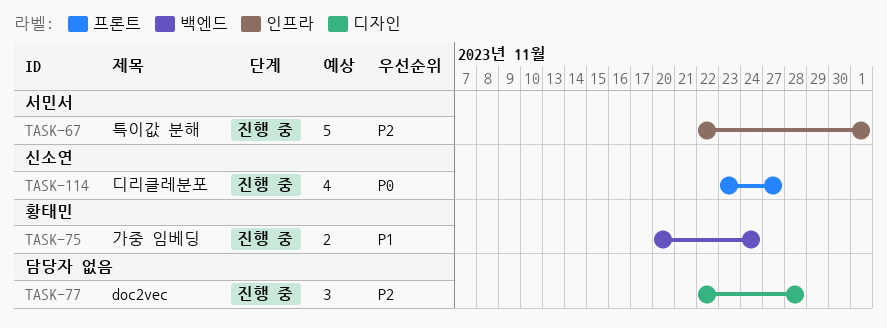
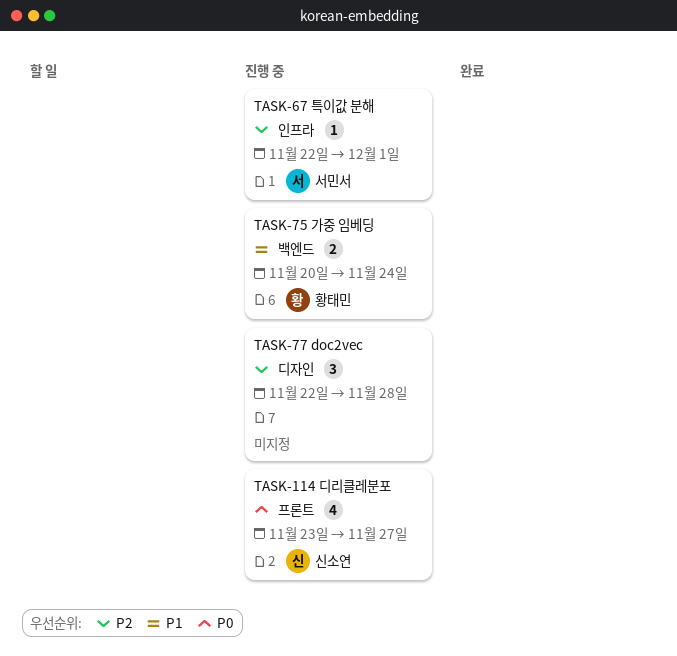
TASK-67, estimate: 5 -> 1

